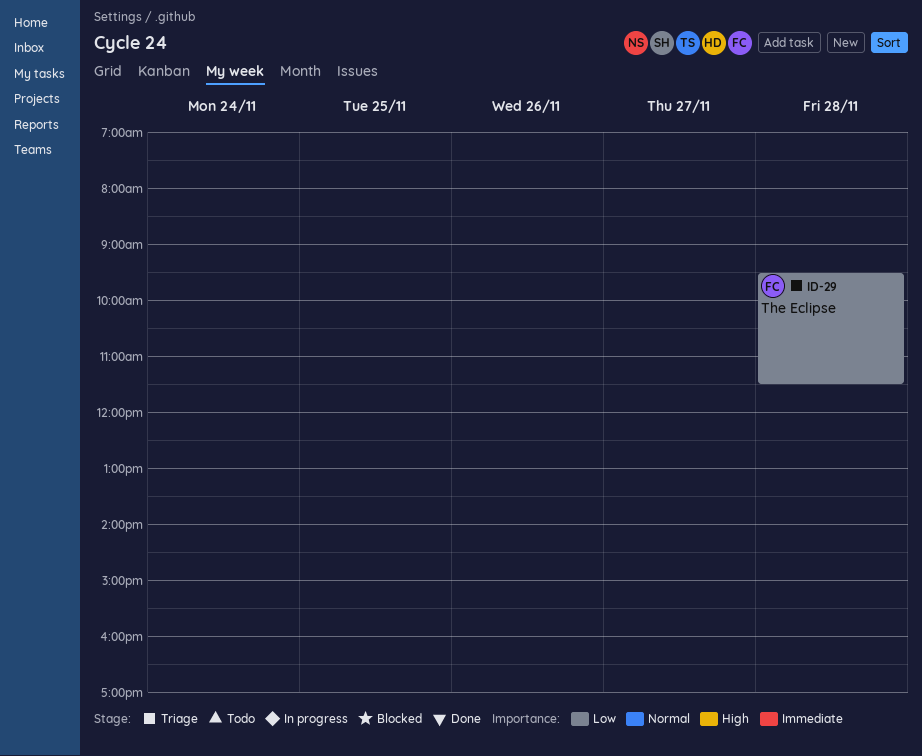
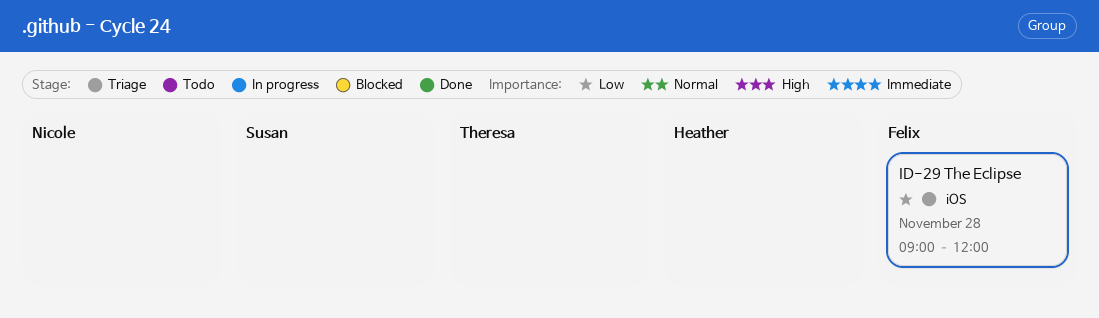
ID-29, begins: 09:30 -> 09:00
ID-29, ends: 11:30 -> 12:00

